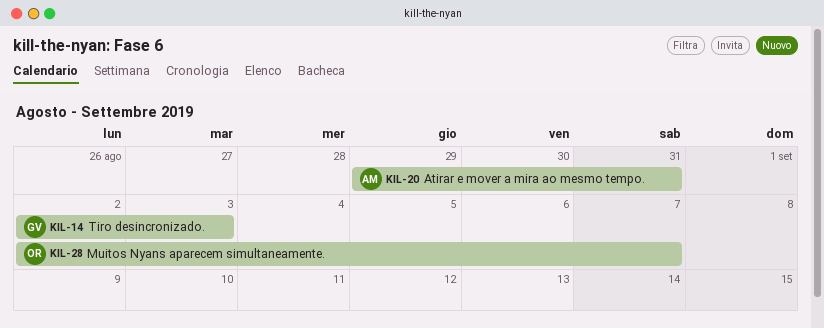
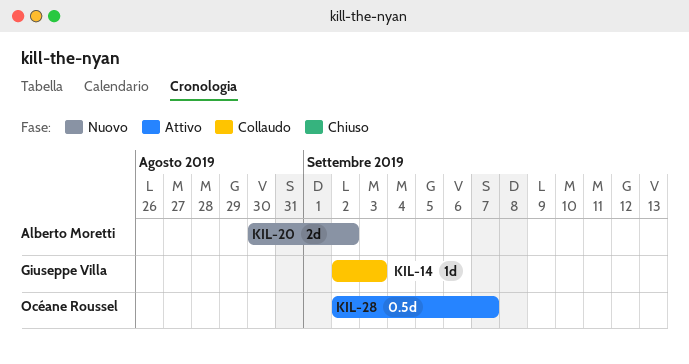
KIL-20, start: Aug 29 -> Aug 30
KIL-20, due: Aug 31 -> Sep 2

